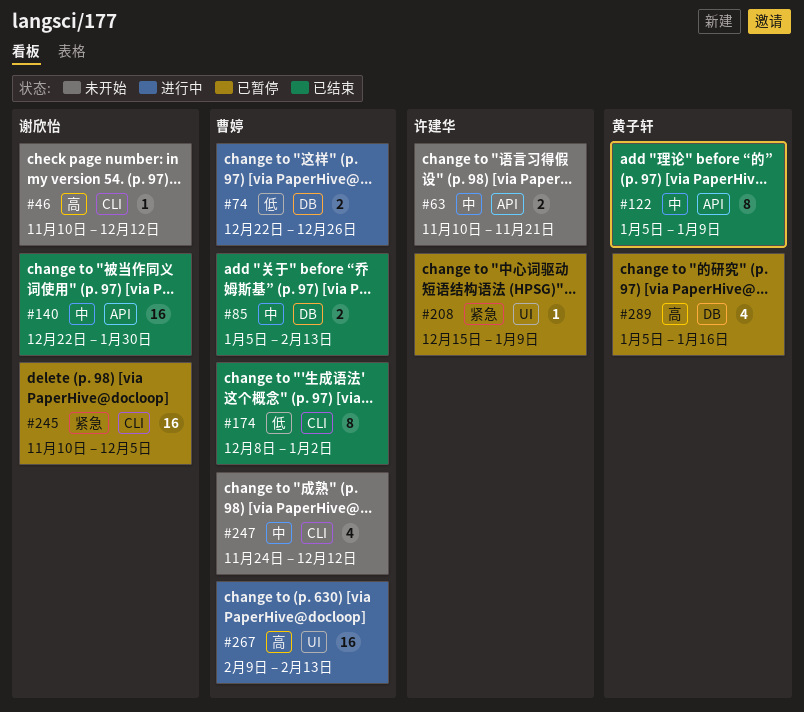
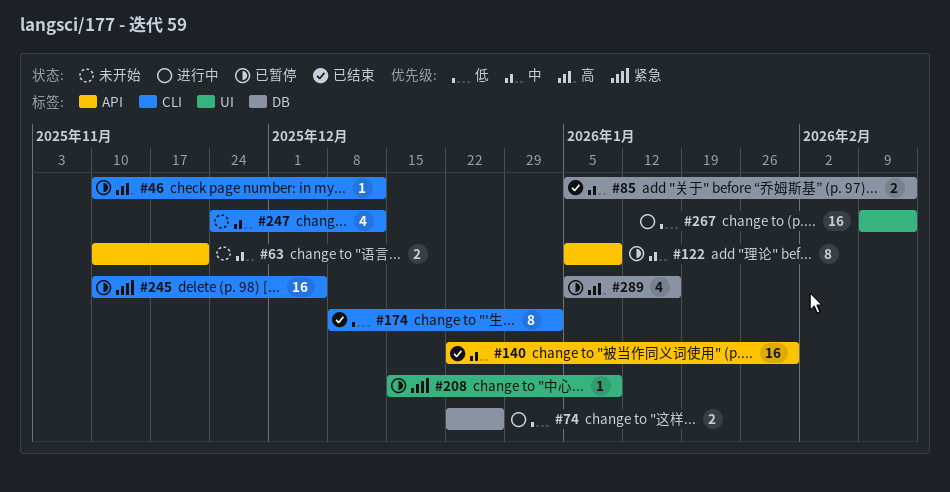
#46, status: 未开始 -> 已暂停
#122, status: 已结束 -> 已暂停
#267, priority: 高 -> 低

